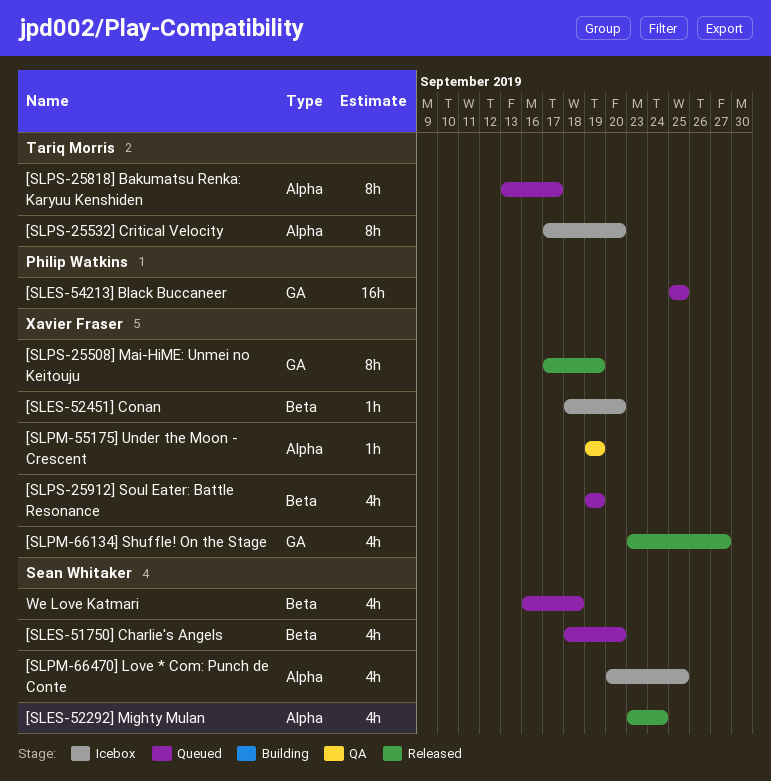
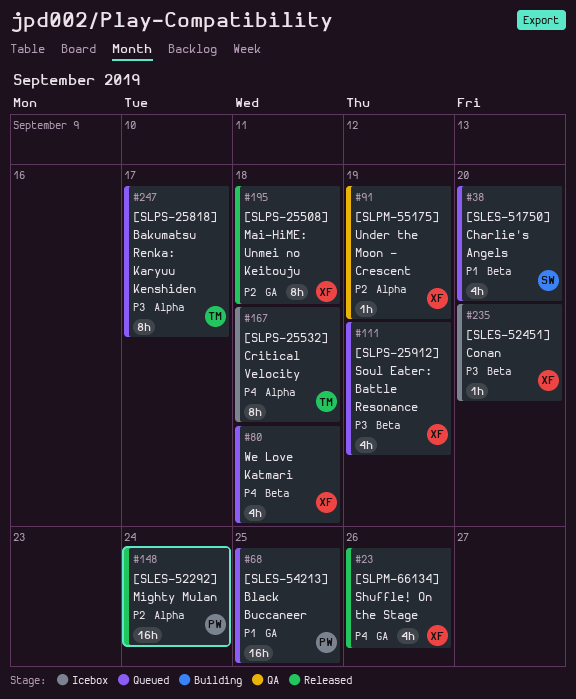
[SLES-52292] Mighty Mulan, owner: Sean Whitaker -> Philip Watkins
[SLES-52292] Mighty Mulan, estimate: 4h -> 16h
[SLPM-66134] Shuffle! On the Stage, due: Sep 27 -> Sep 26
[SLPM-66470] Love * Com: Punch de Conte: present -> none
[SLPS-25508] Mai-HiME: Unmei no Keitouju, due: Sep 19 -> Sep 18
[SLPS-25532] Critical Velocity, due: Sep 20 -> Sep 18
We Love Katmari, owner: Sean Whitaker -> Xavier Fraser

